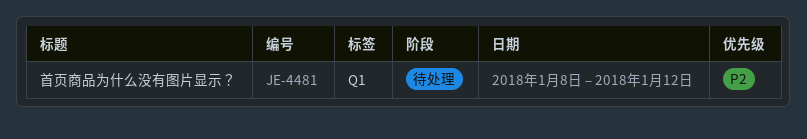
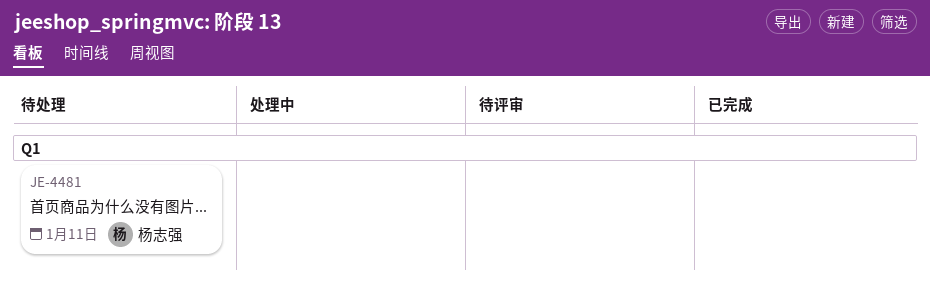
JE-4481, due: Jan 12 -> Jan 11

